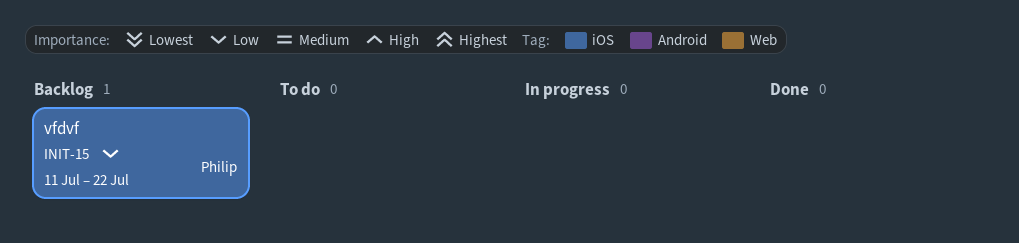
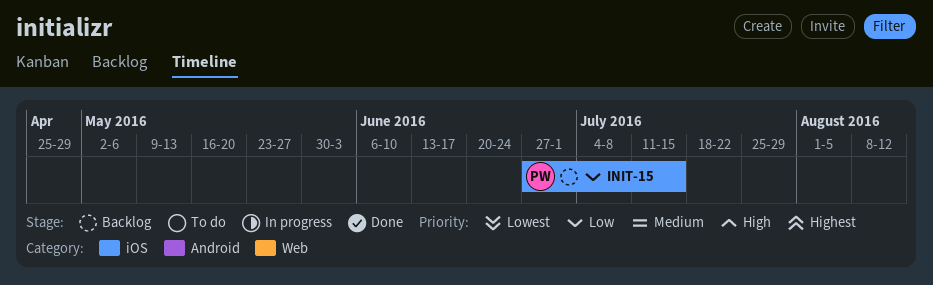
INIT-15, start: Jul 11 -> Jun 27
INIT-15, due: Jul 22 -> Jul 15

